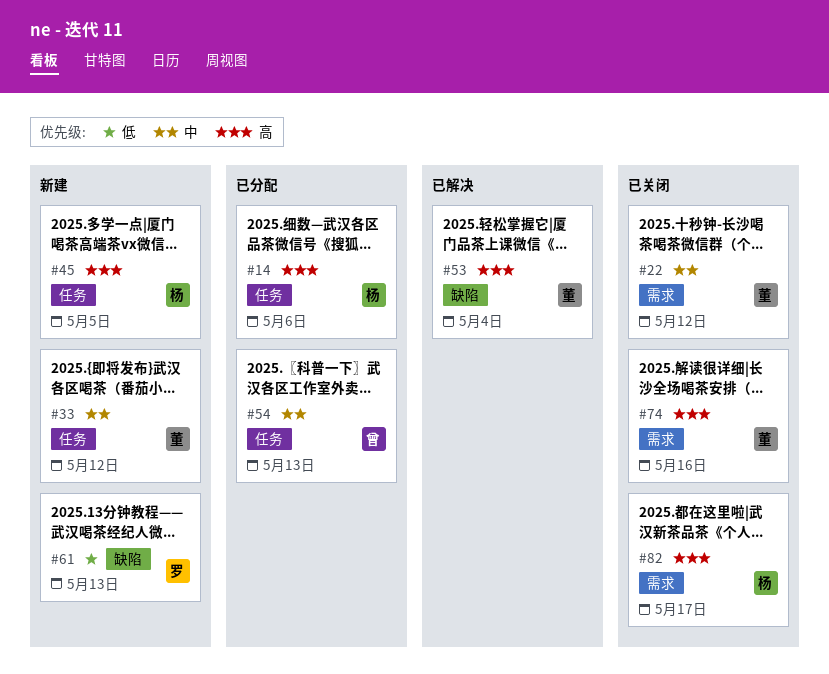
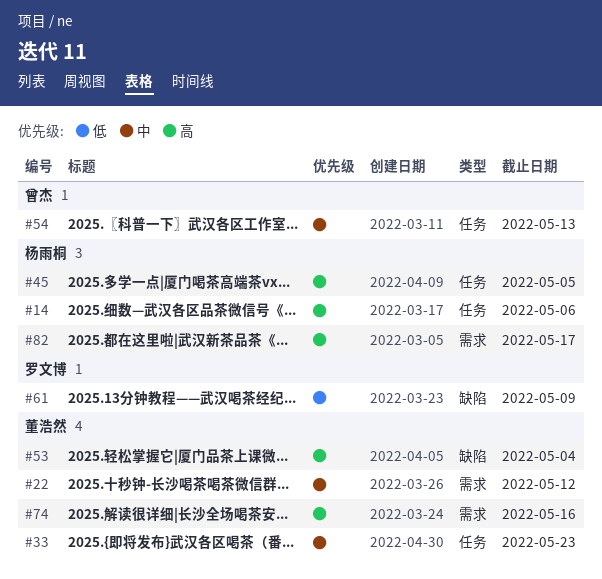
#33, due: May 12 -> May 23
#61, due: May 13 -> May 9

